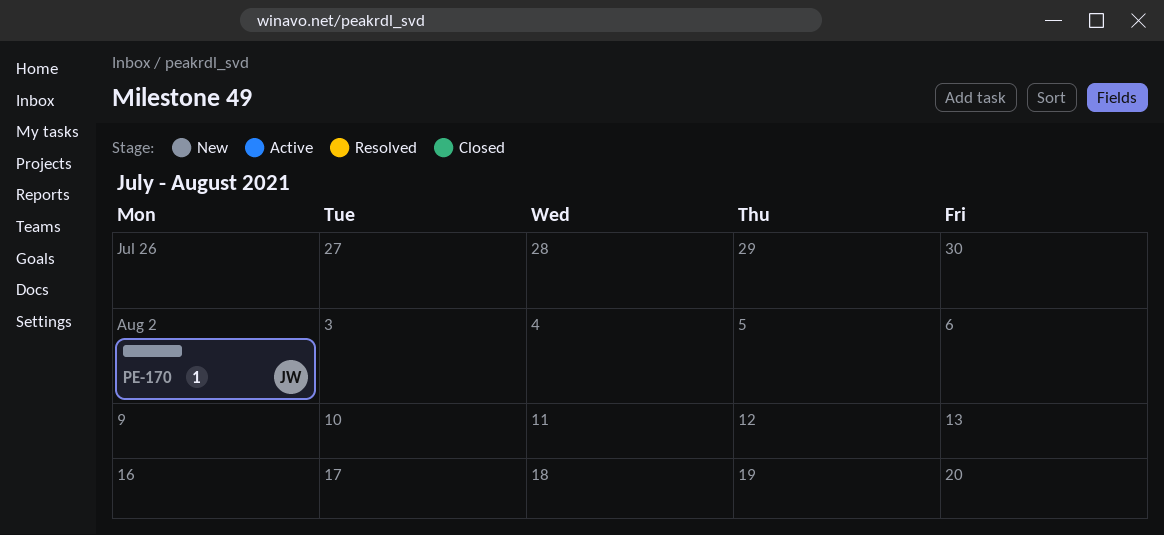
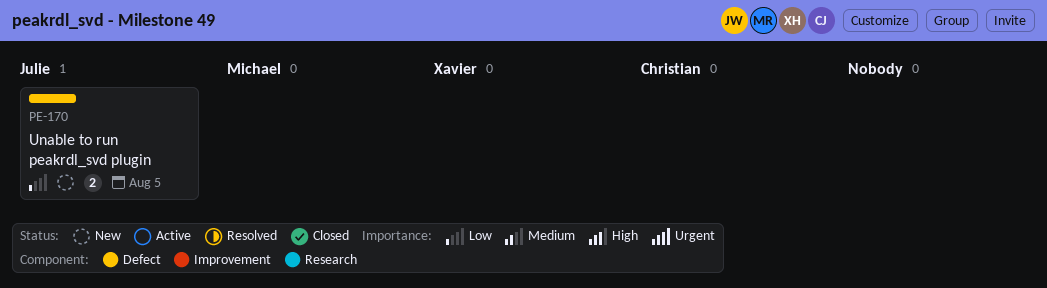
PE-170, estimate: 1 -> 2
PE-170, due: Aug 2 -> Aug 5

